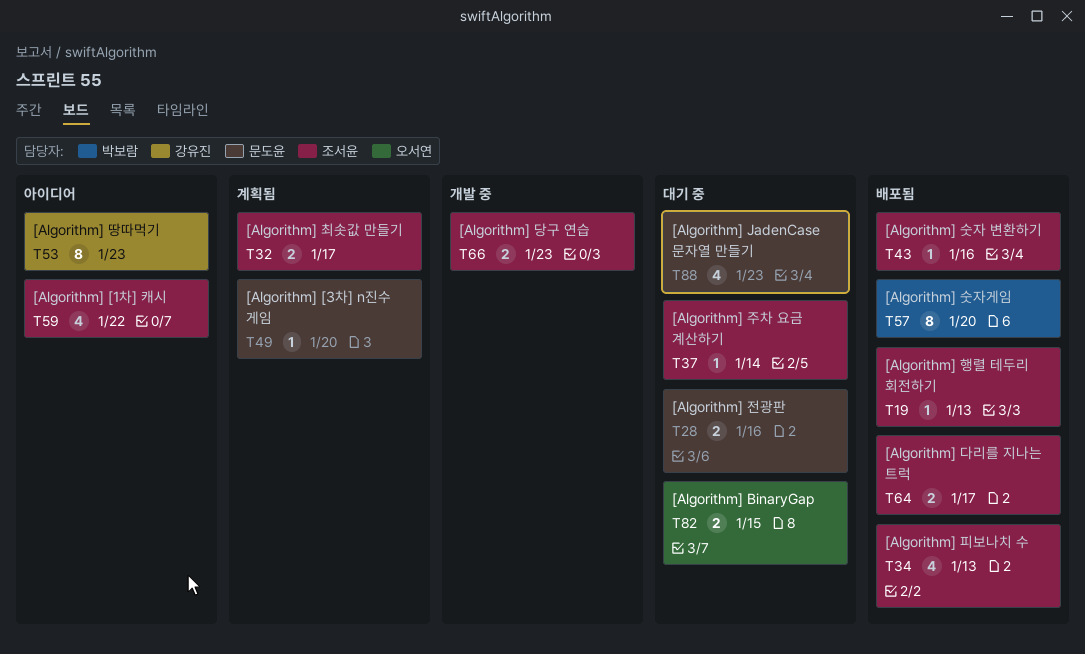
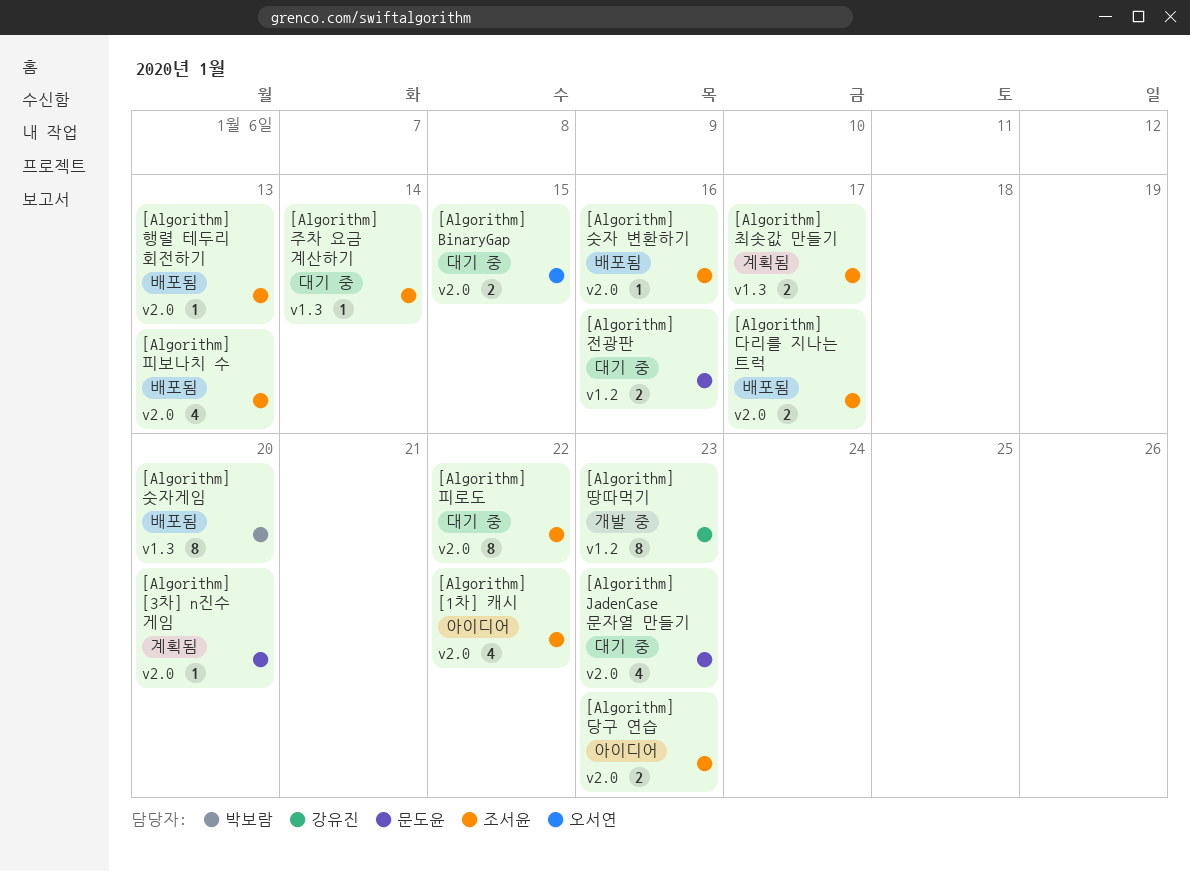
[Algorithm] 당구 연습, status: 개발 중 -> 아이디어
[Algorithm] 땅따먹기, status: 아이디어 -> 개발 중
[Algorithm] 피로도: none -> present

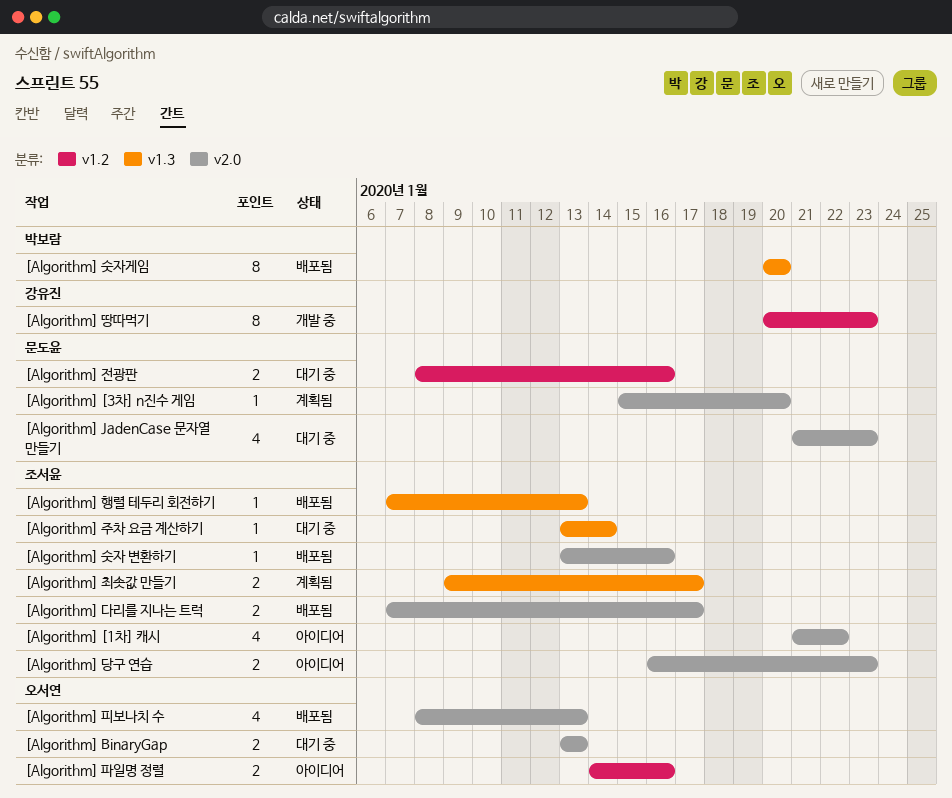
[Algorithm] BinaryGap, due: Jan 15 -> Jan 13
[Algorithm] 파일명 정렬: none -> present
[Algorithm] 피로도: present -> none
[Algorithm] 피보나치 수, owner: 조서윤 -> 오서연
[Algorithm] 행렬 테두리 회전하기, label: v2.0 -> v1.3

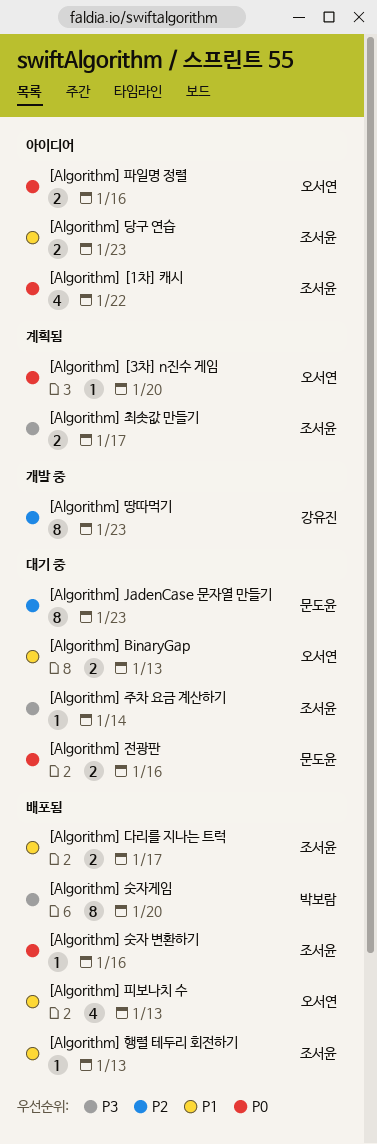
[Algorithm] [3차] n진수 게임, owner: 문도윤 -> 오서연
[Algorithm] JadenCase 문자열 만들기, estimate: 4 -> 8

